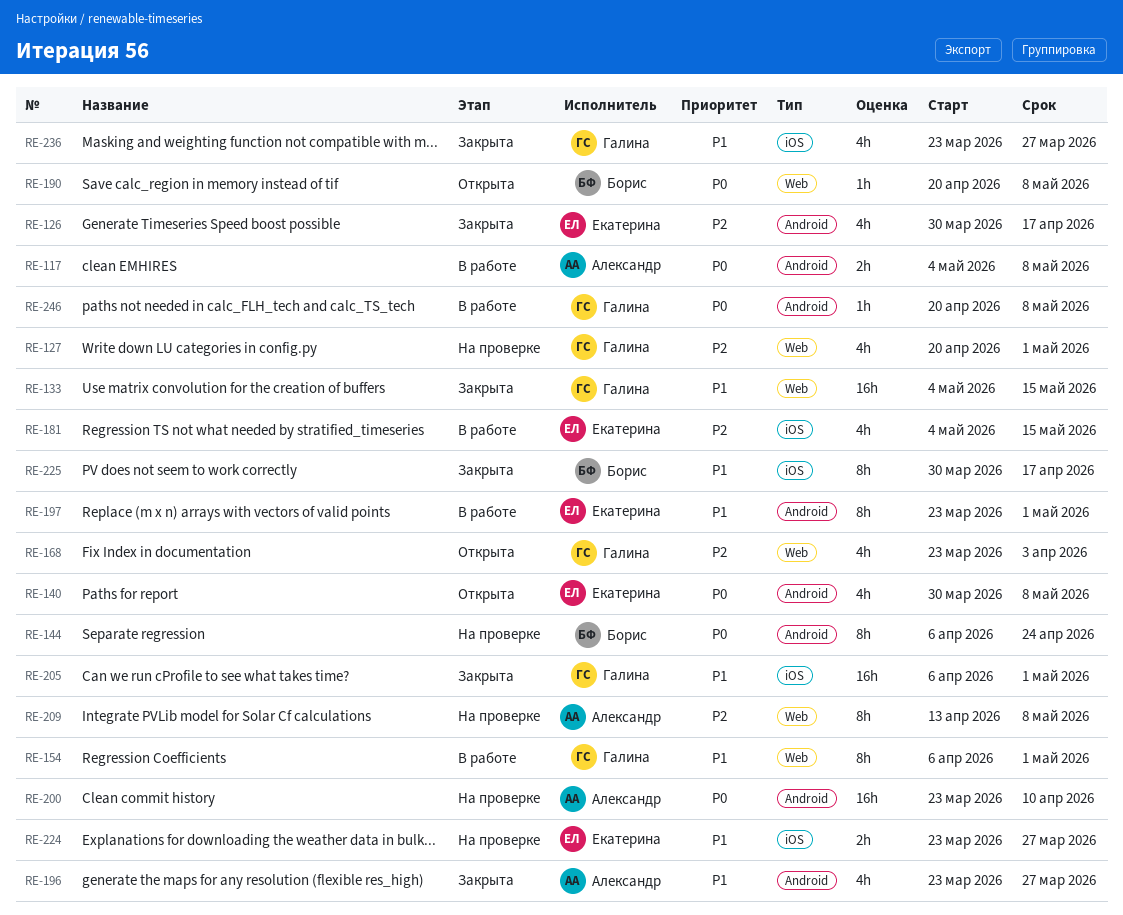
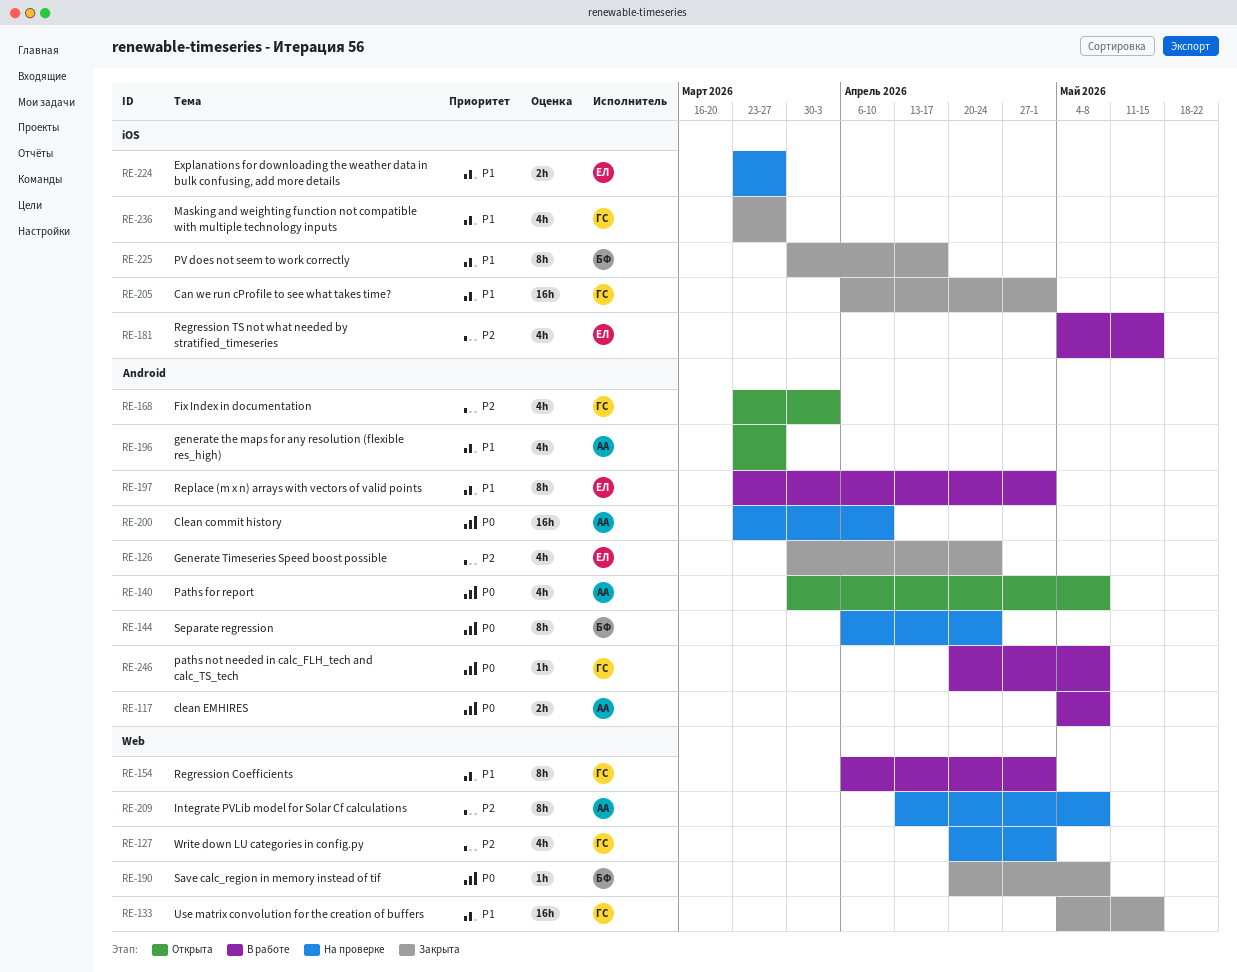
RE-126, due: Apr 17 -> Apr 24
RE-140, owner: Екатерина -> Александр
RE-168, label: Web -> Android
RE-190, status: Открыта -> Закрыта
RE-196, status: Закрыта -> Открыта

